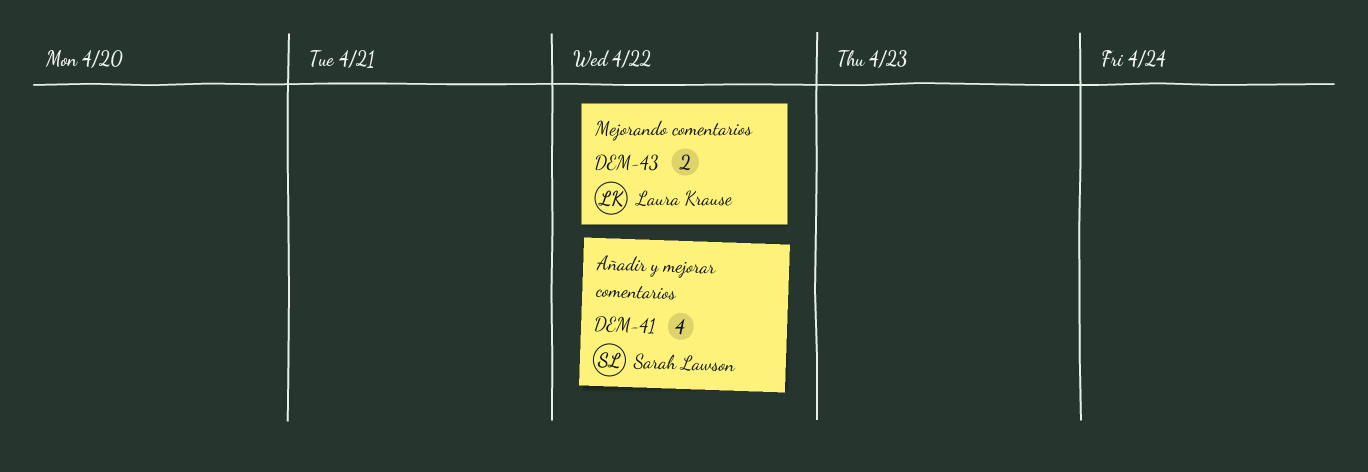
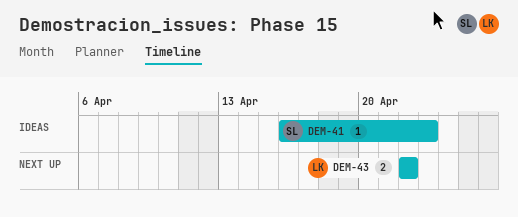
DEM-41, estimate: 4 -> 1
DEM-41, due: Apr 22 -> Apr 23

